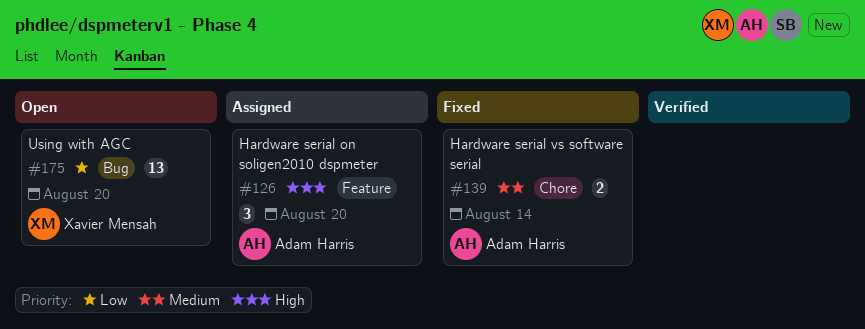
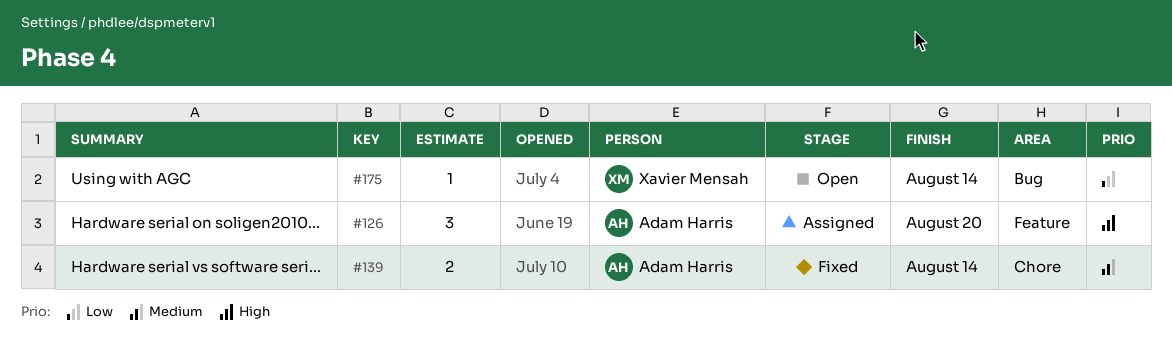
#175, estimate: 13 -> 1
#175, due: Aug 20 -> Aug 14

